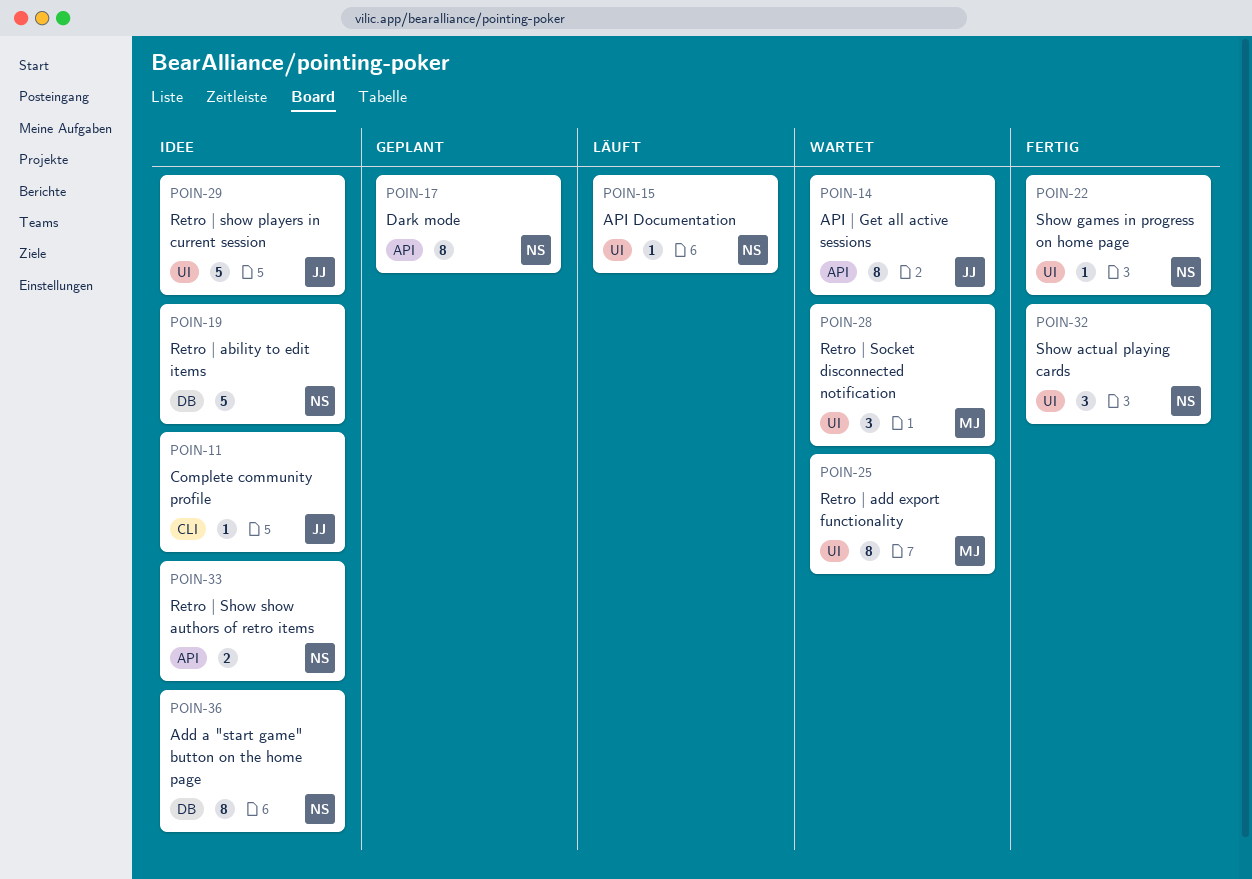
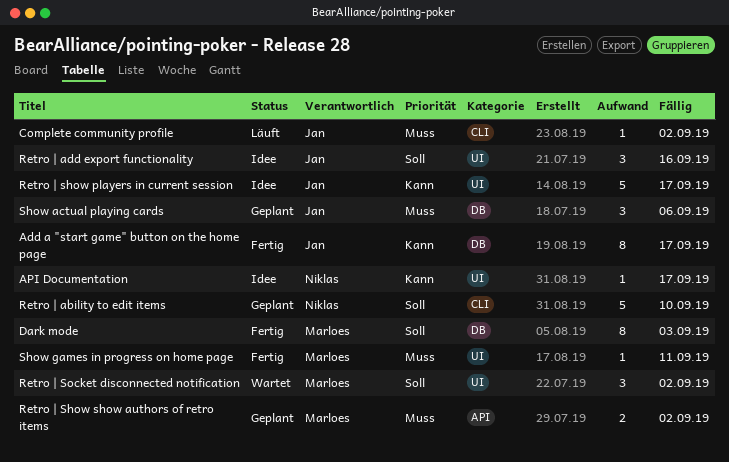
Add a "start game" button on the home page, status: Idee -> Fertig
Add a "start game" button on the home page, owner: Niklas -> Jan
API Documentation, status: Läuft -> Idee
API | Get all active sessions: present -> none
Complete community profile, status: Idee -> Läuft
Dark mode, status: Geplant -> Fertig
Dark mode, owner: Niklas -> Marloes
Dark mode, label: API -> DB
Retro | ability to edit items, status: Idee -> Geplant
Retro | ability to edit items, label: DB -> CLI
Retro | add export functionality, status: Wartet -> Idee
Retro | add export functionality, owner: Marloes -> Jan
Retro | add export functionality, estimate: 8 -> 3
Retro | Show show authors of retro items, status: Idee -> Geplant
Retro | Show show authors of retro items, owner: Niklas -> Marloes
Show actual playing cards, status: Fertig -> Geplant
Show actual playing cards, owner: Niklas -> Jan
Show actual playing cards, label: UI -> DB
Show games in progress on home page, owner: Niklas -> Marloes

